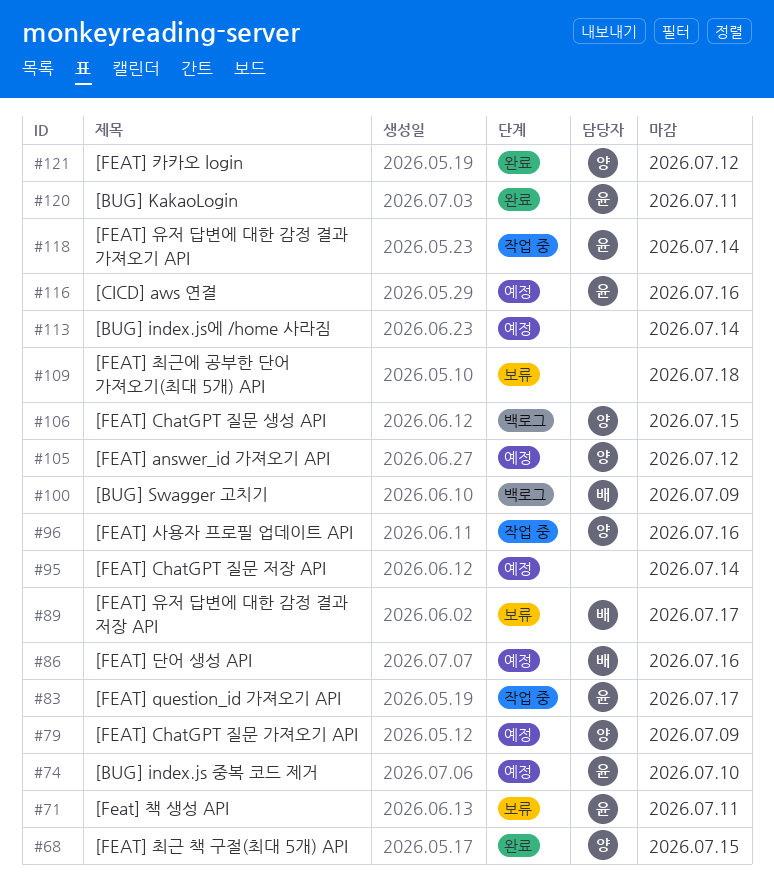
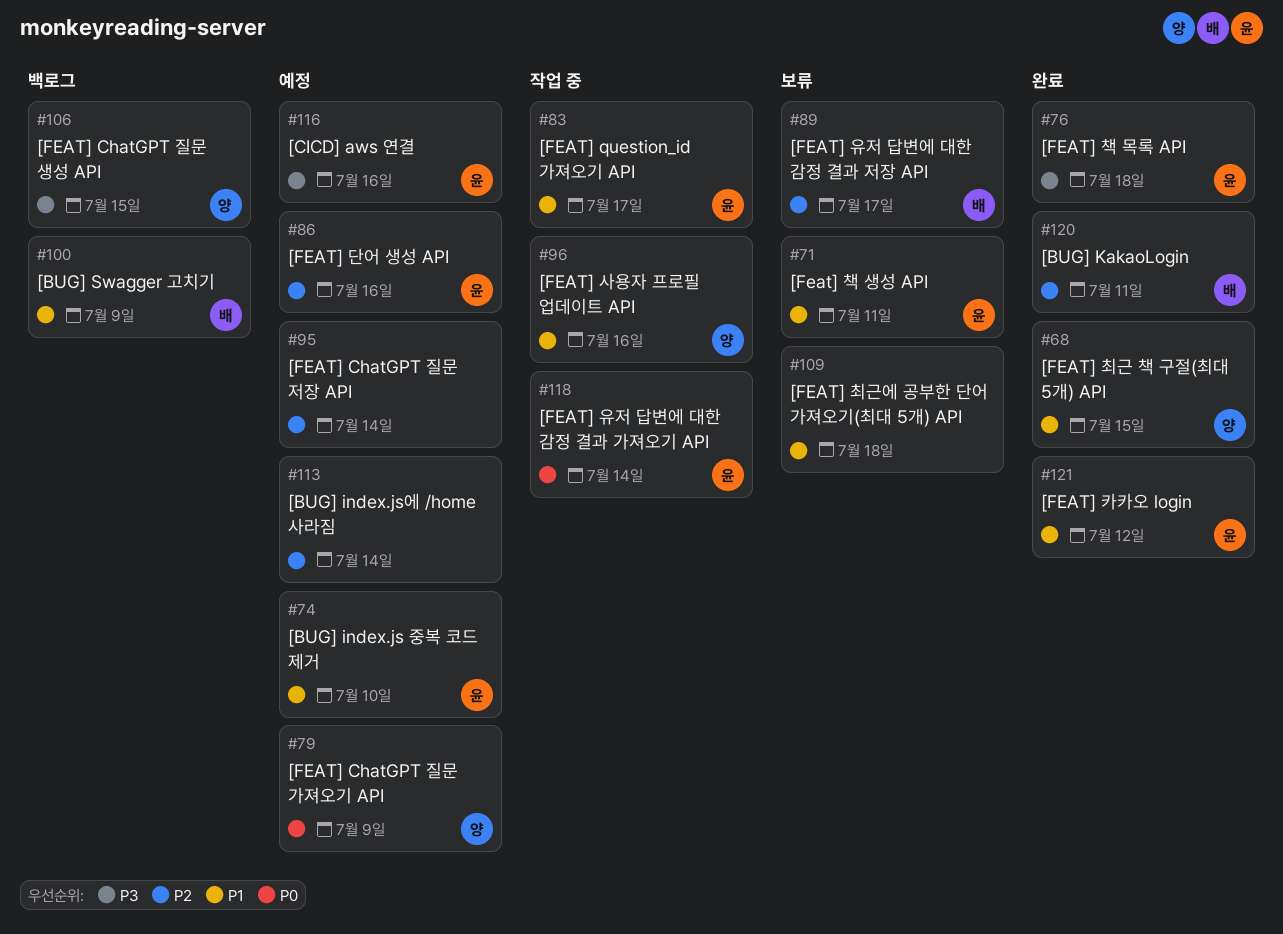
#76: none -> present
#86, owner: 배 -> 윤
#105: present -> none
#120, owner: 윤 -> 배
#121, owner: 양 -> 윤

